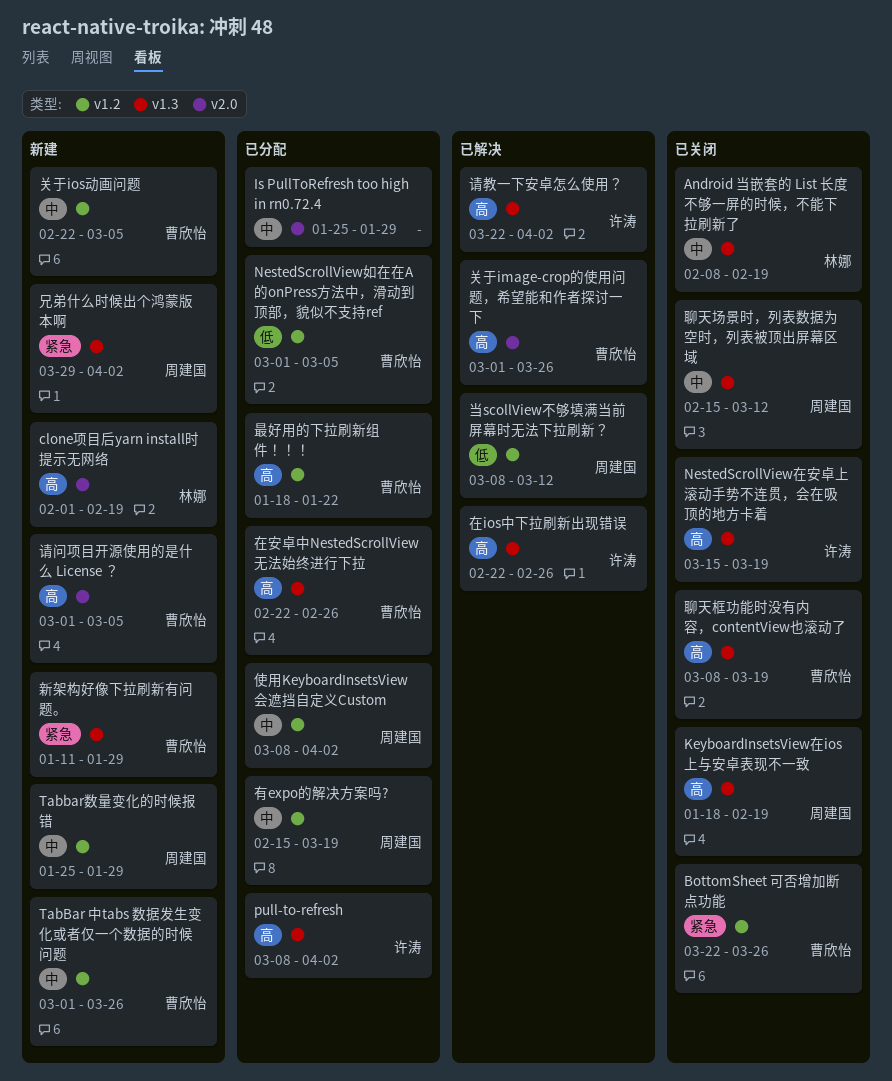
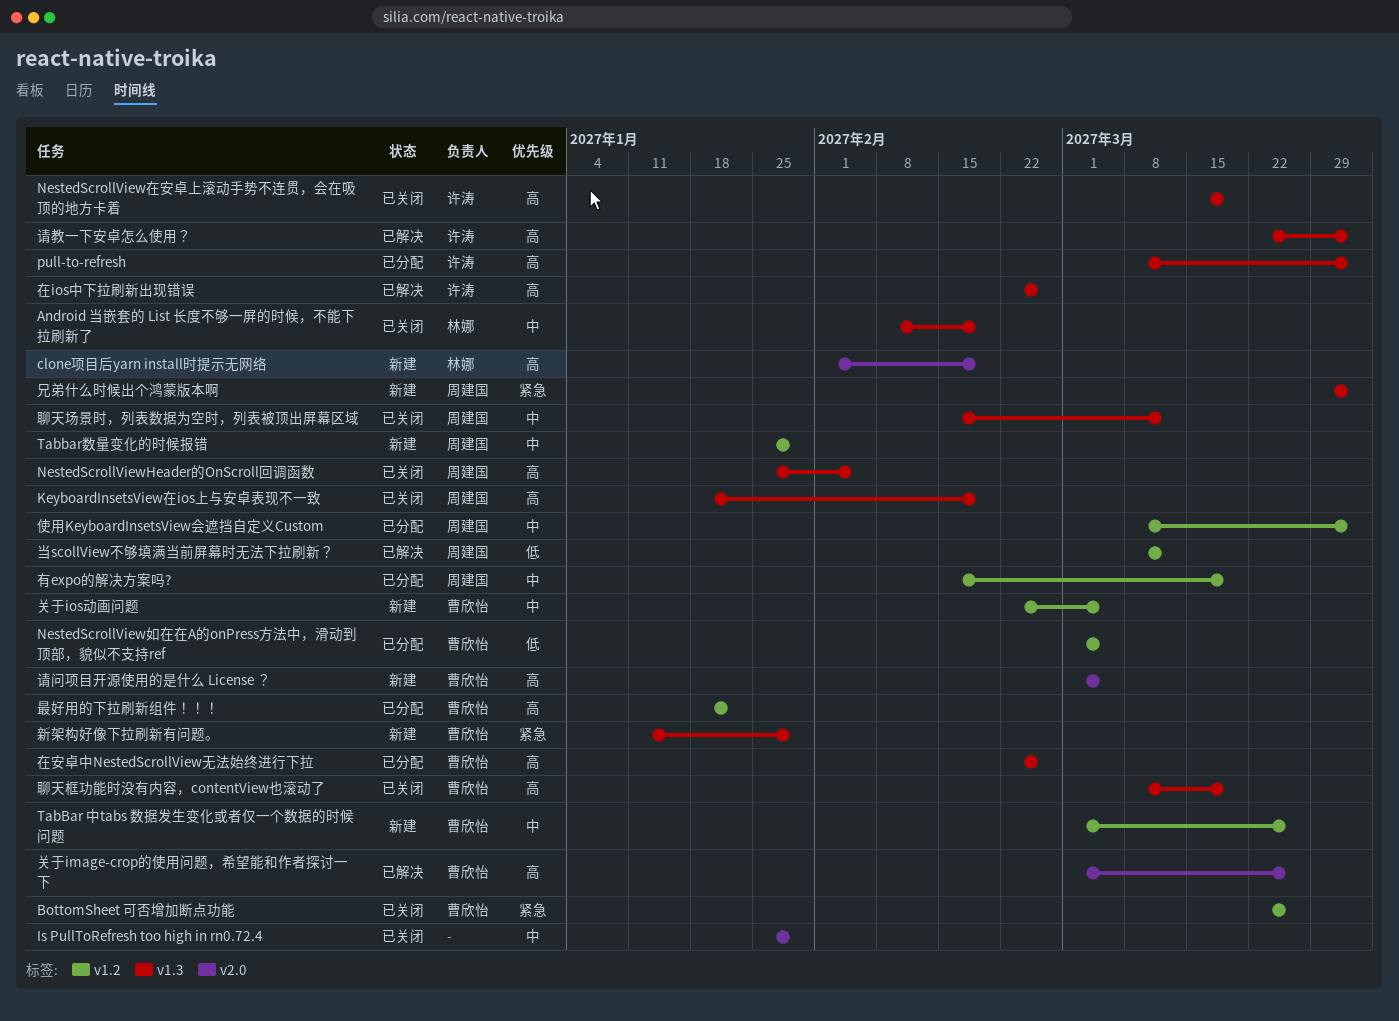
Is PullToRefresh too high in rn0.72.4, status: 已分配 -> 已关闭
NestedScrollViewHeader的OnScroll回调函数: none -> present

